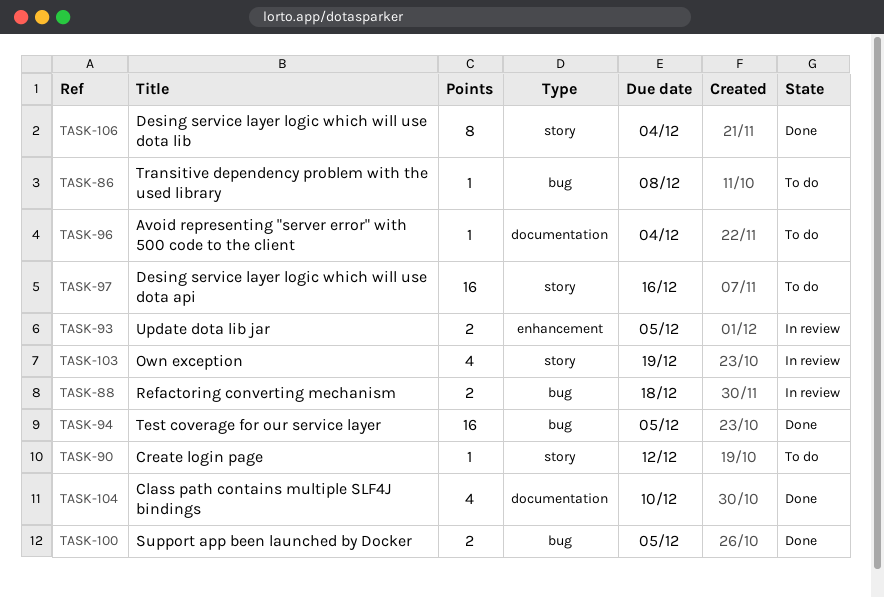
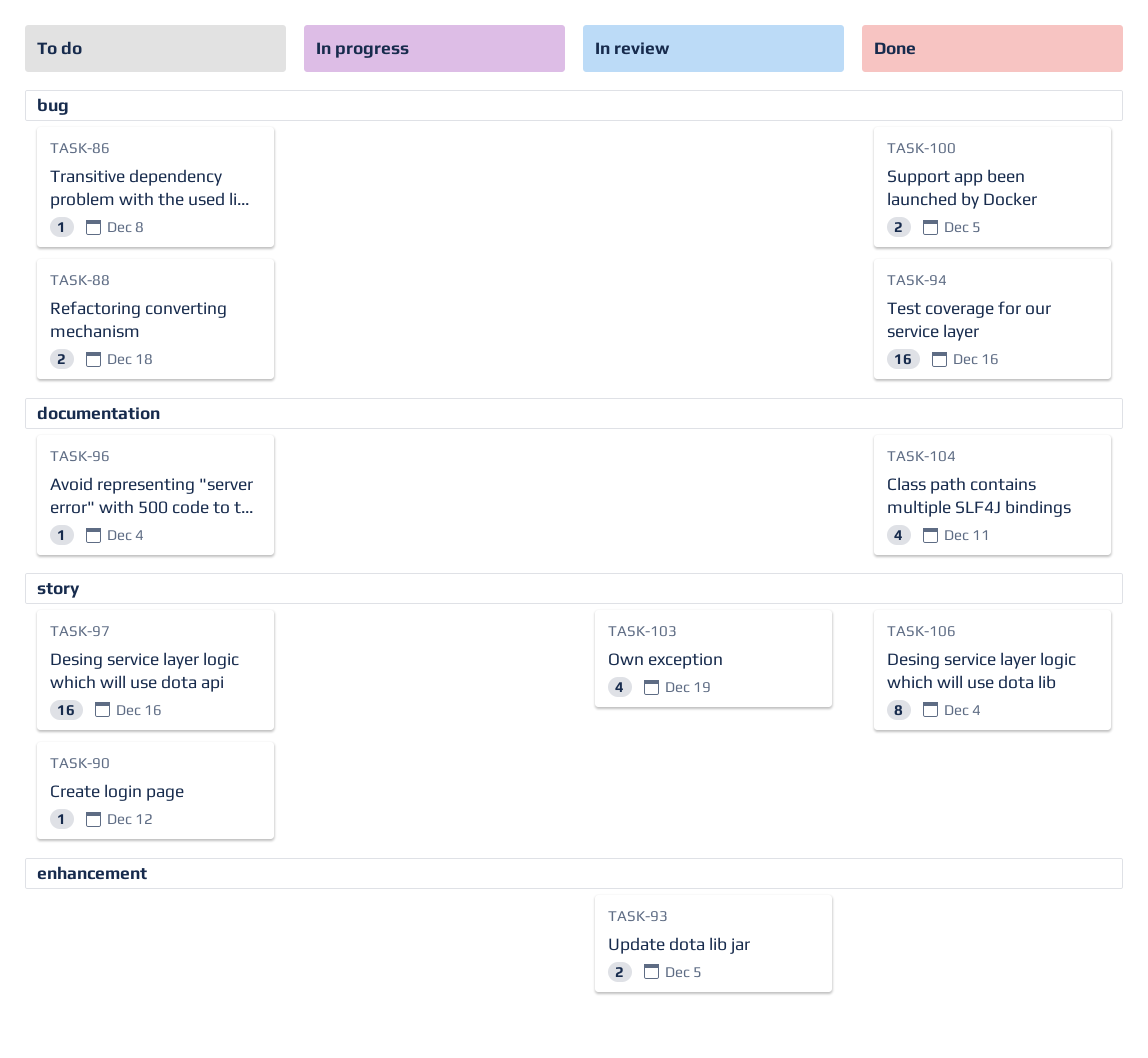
TASK-88, status: In review -> To do
TASK-94, due: Dec 5 -> Dec 16
TASK-104, due: Dec 10 -> Dec 11

